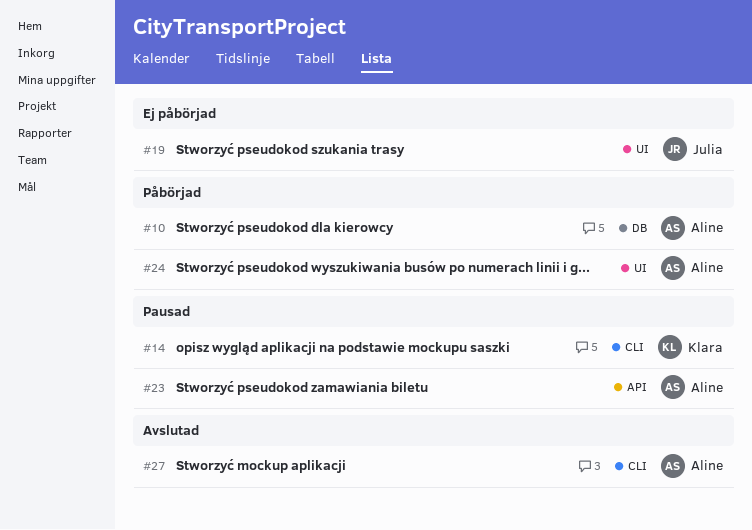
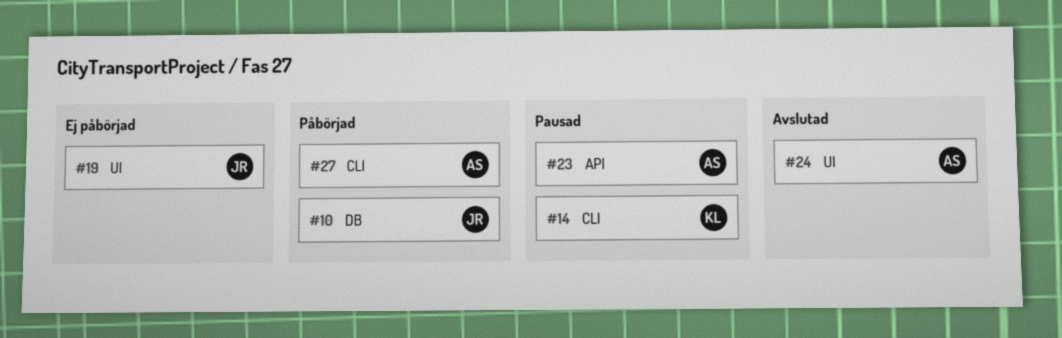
#10, owner: Aline -> Julia
#24, status: Påbörjad -> Avslutad
#27, status: Avslutad -> Påbörjad

